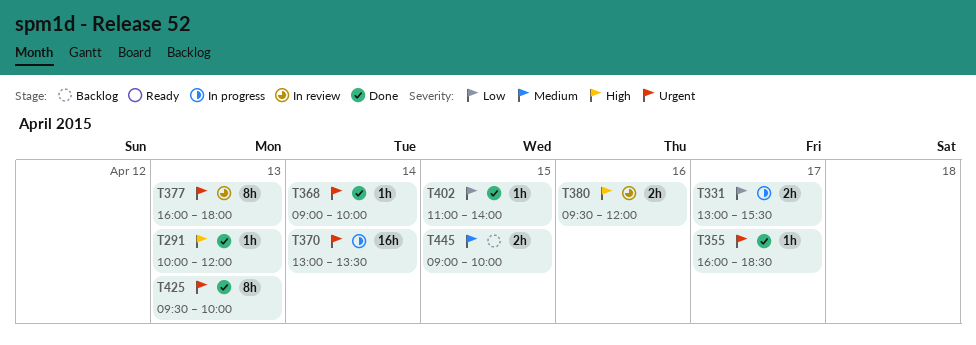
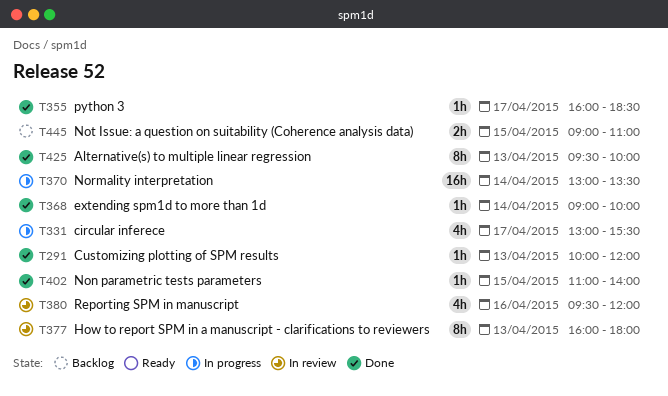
T331, estimate: 2h -> 4h
T380, estimate: 2h -> 4h
T445, ends: 10:00 -> 11:00

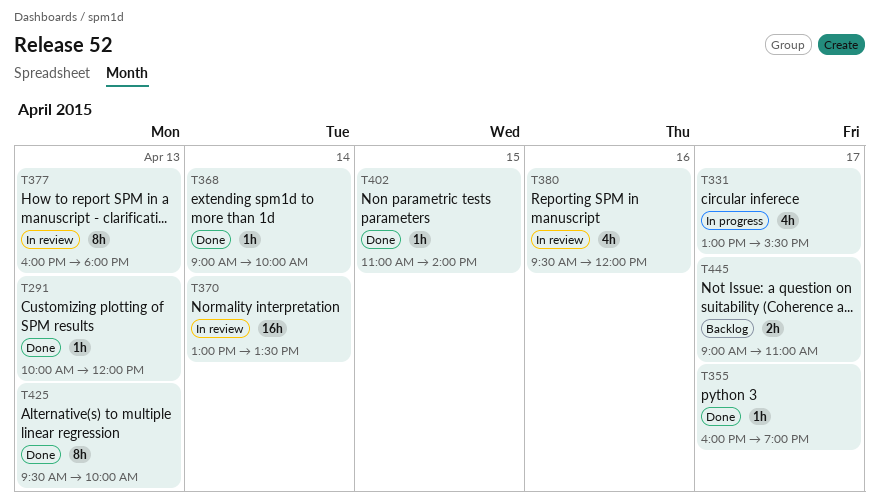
T355, ends: 18:30 -> 19:00
T370, status: In progress -> In review
T445, day: Apr 15 -> Apr 17

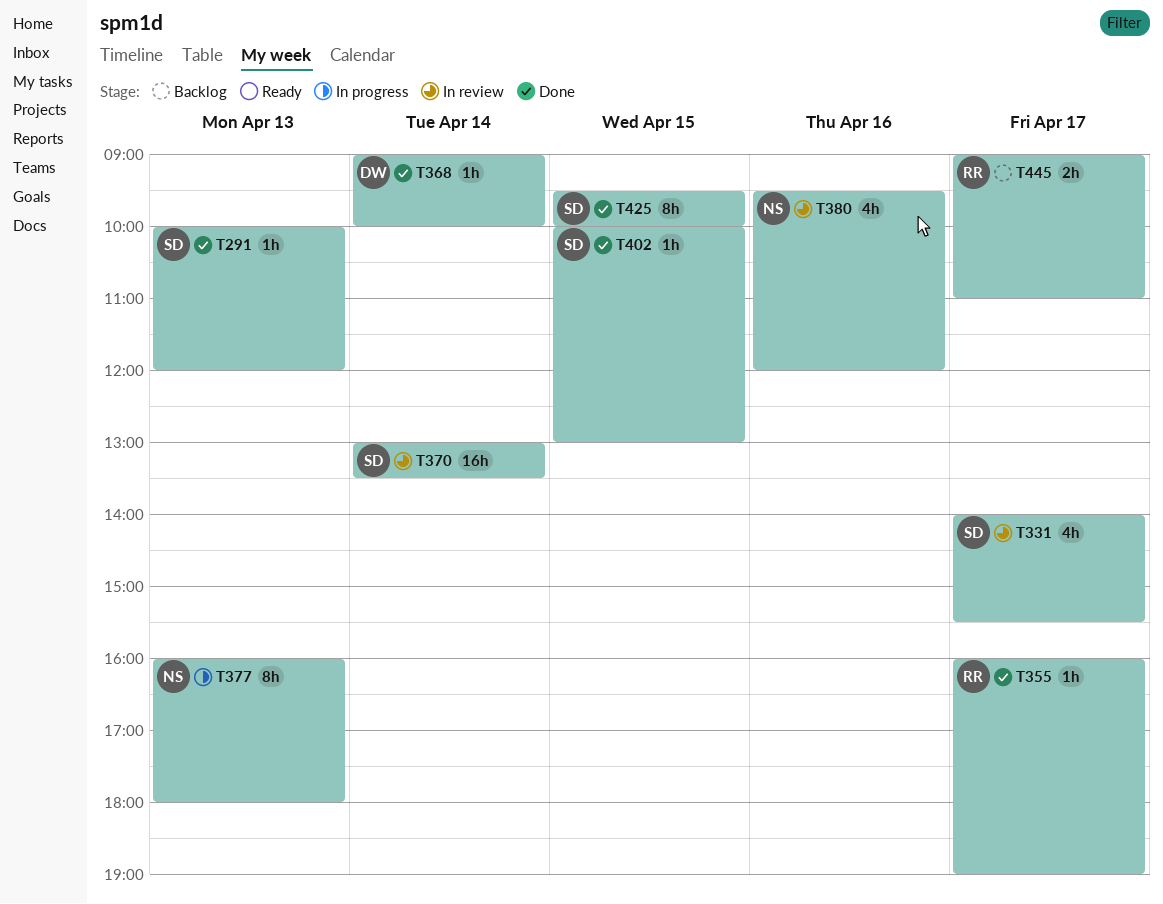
T331, status: In progress -> In review
T331, begins: 13:00 -> 14:00
T377, status: In review -> In progress
T402, begins: 11:00 -> 10:00
T402, ends: 14:00 -> 13:00
T425, day: Apr 13 -> Apr 15

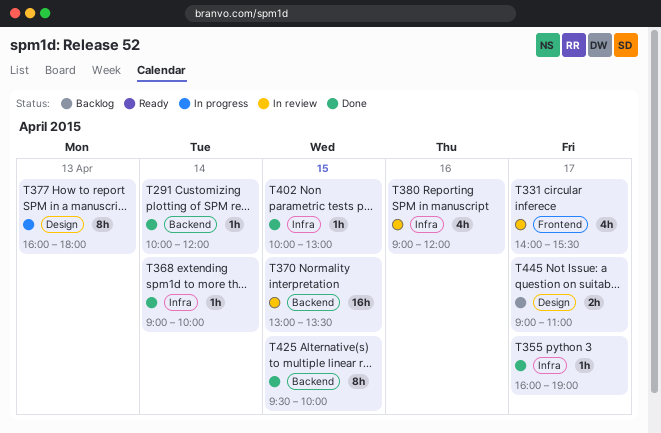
T291, day: Apr 13 -> Apr 14
T370, day: Apr 14 -> Apr 15
T380, begins: 09:30 -> 09:00

